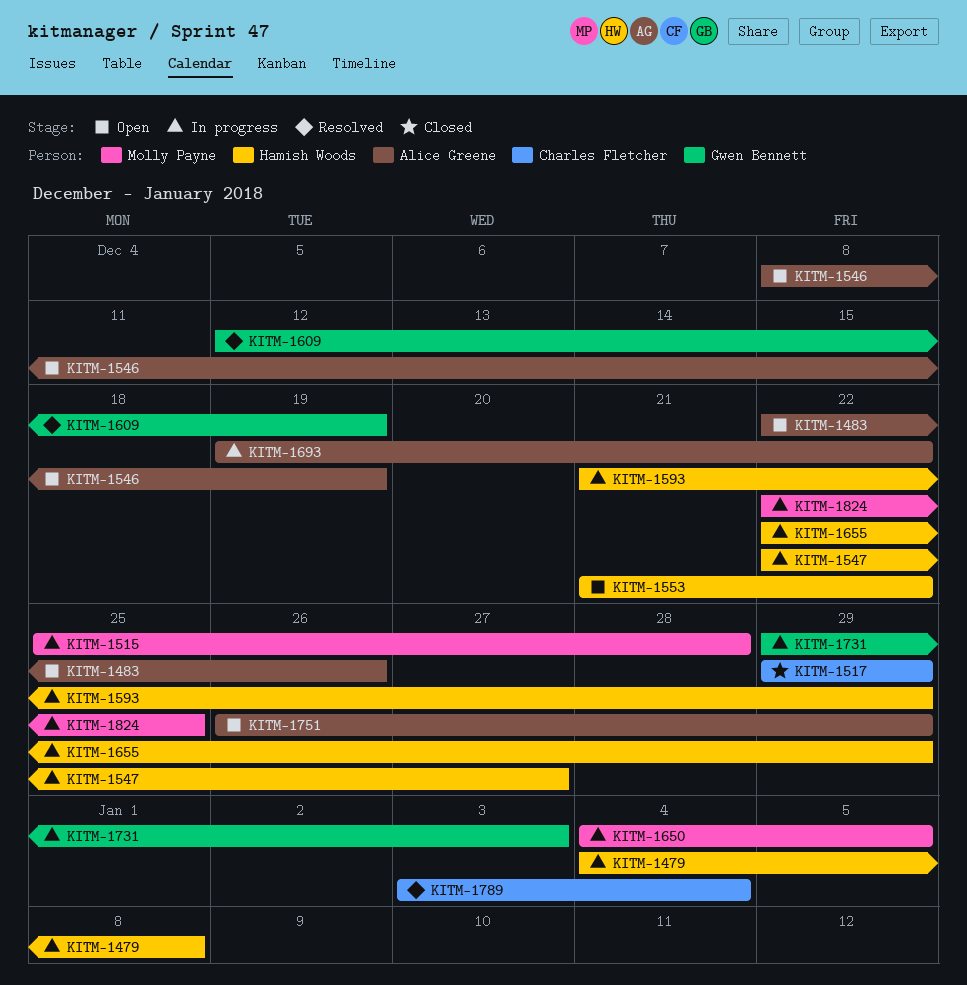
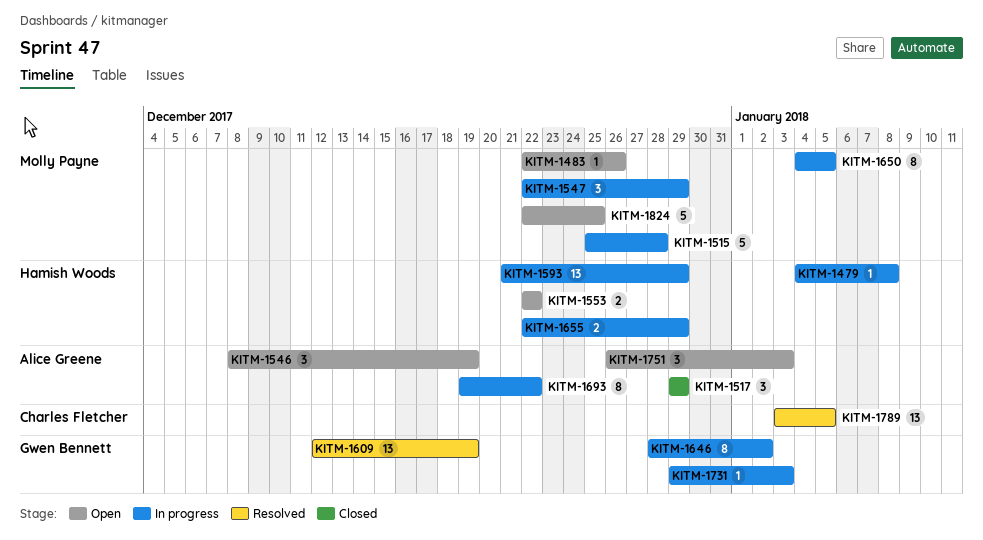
KITM-1483, owner: Alice Greene -> Molly Payne
KITM-1517, owner: Charles Fletcher -> Alice Greene
KITM-1547, owner: Hamish Woods -> Molly Payne
KITM-1547, due: Dec 27 -> Dec 29
KITM-1553, start: Dec 21 -> Dec 22
KITM-1646: none -> present
KITM-1751, due: Dec 29 -> Jan 3
KITM-1789, due: Jan 4 -> Jan 5
KITM-1824, status: In progress -> Open

